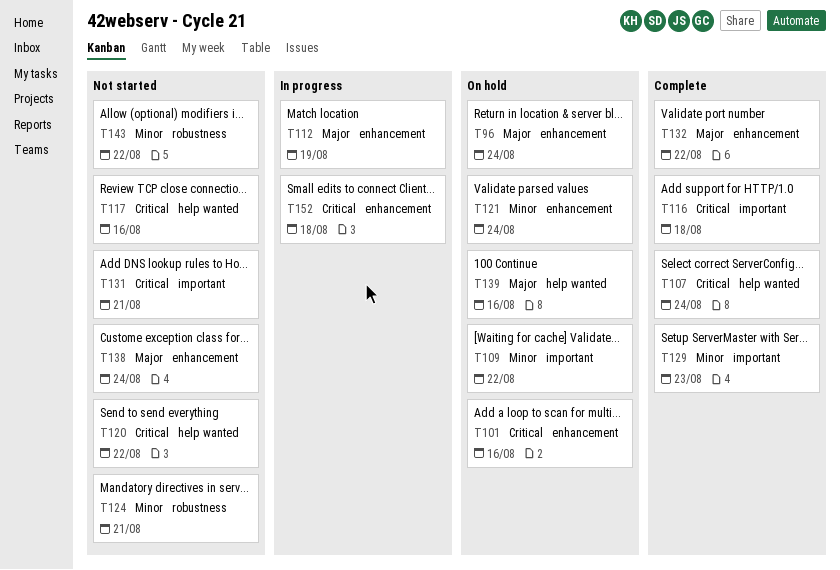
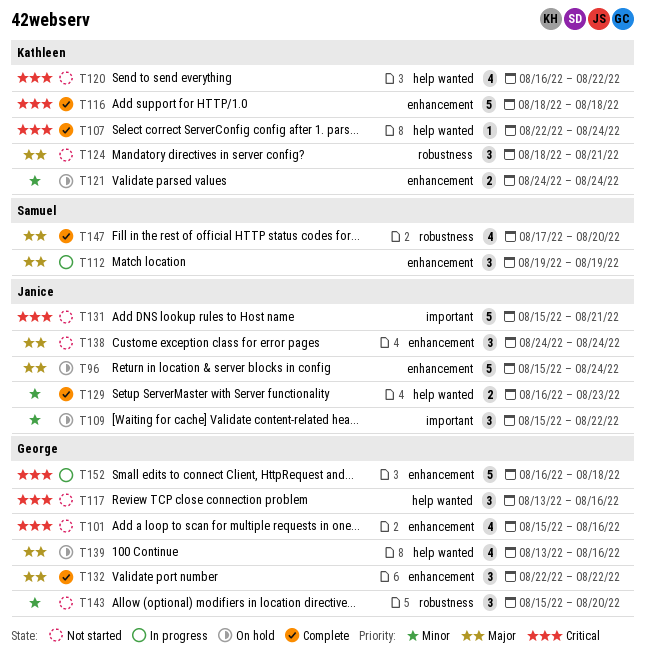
T101, status: On hold -> Not started
T116, label: important -> enhancement
T124, priority: Minor -> Major
T129, label: important -> help wanted
T143, due: Aug 22 -> Aug 20
T147: none -> present

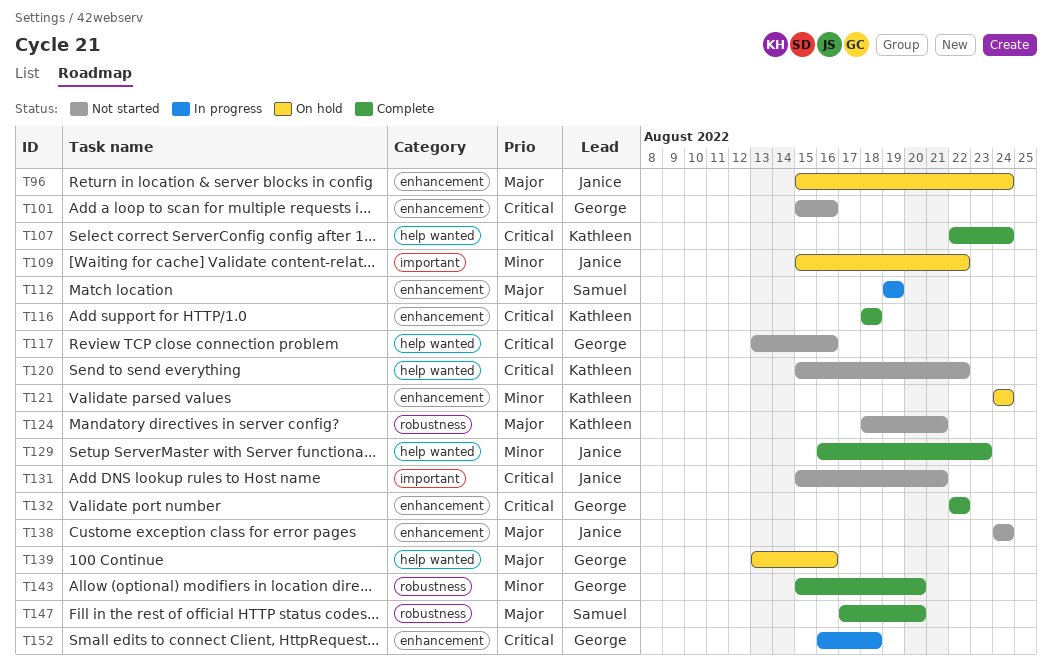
T120, start: Aug 16 -> Aug 15
T132, priority: Major -> Critical
T143, status: Not started -> Complete

